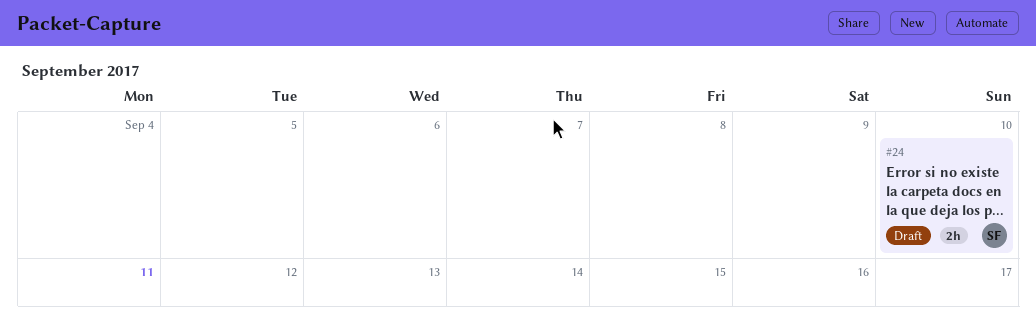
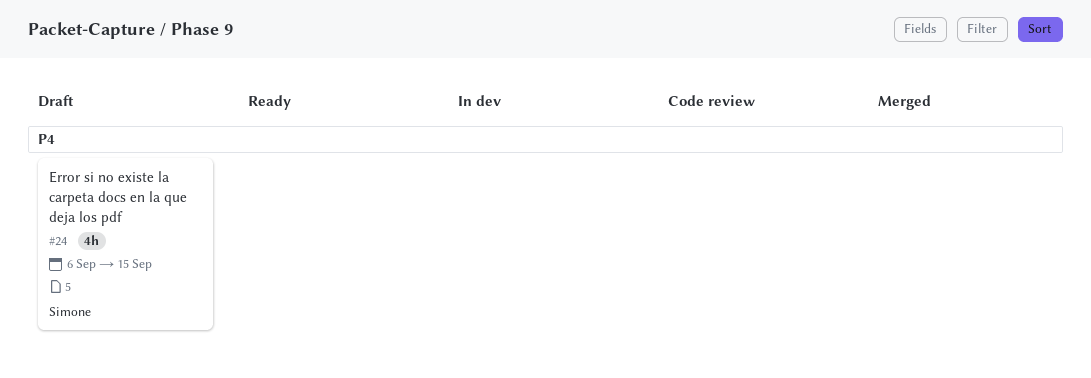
#24, estimate: 2h -> 4h
#24, due: Sep 10 -> Sep 15

